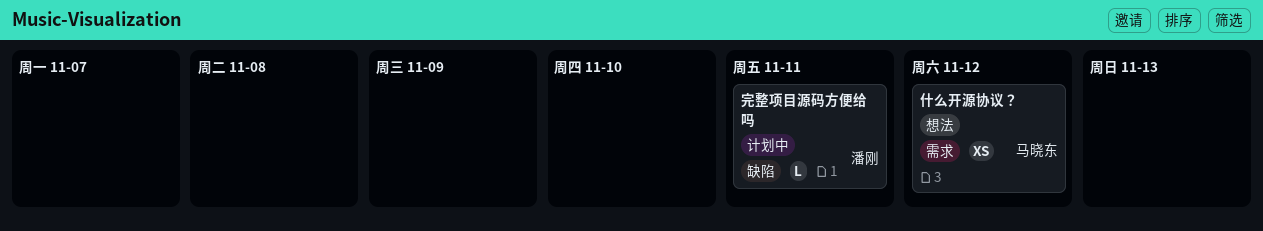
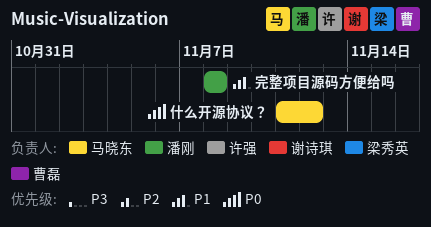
完整项目源码方便给吗, due: Nov 11 -> Nov 8

